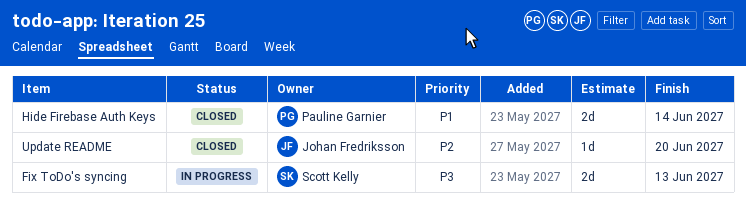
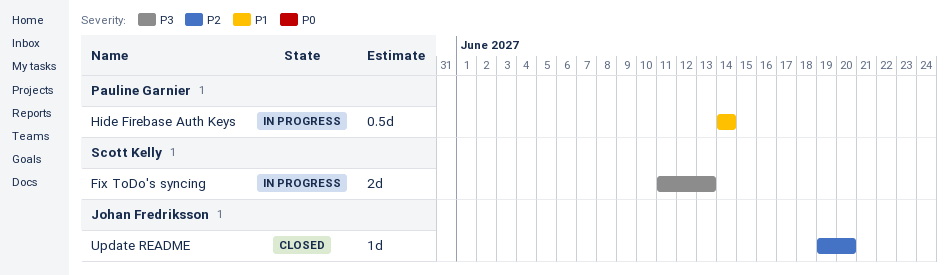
Hide Firebase Auth Keys, status: Closed -> In progress
Hide Firebase Auth Keys, estimate: 2d -> 0.5d

